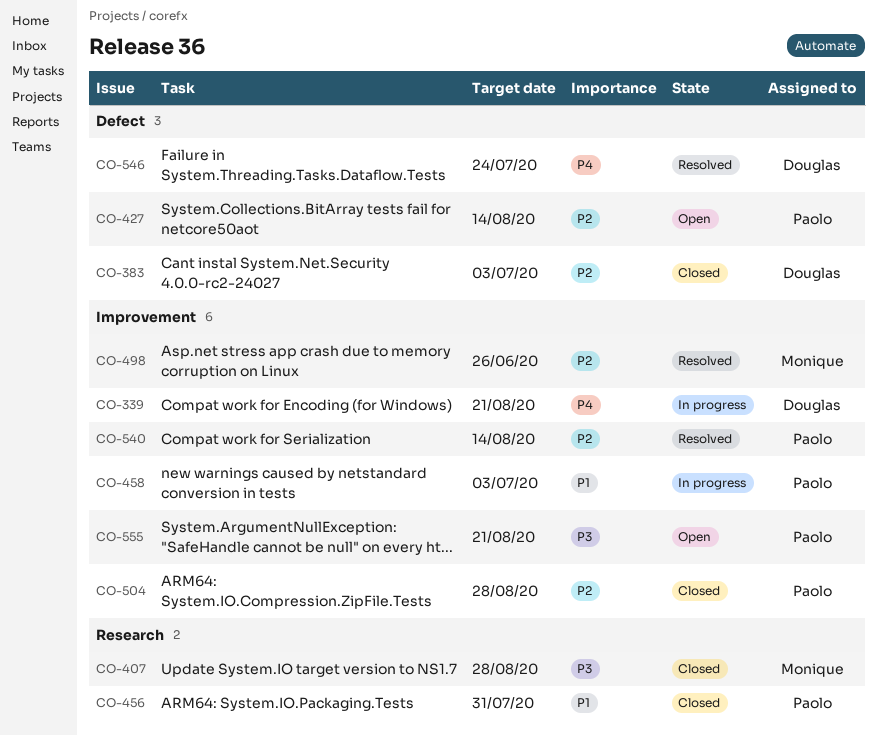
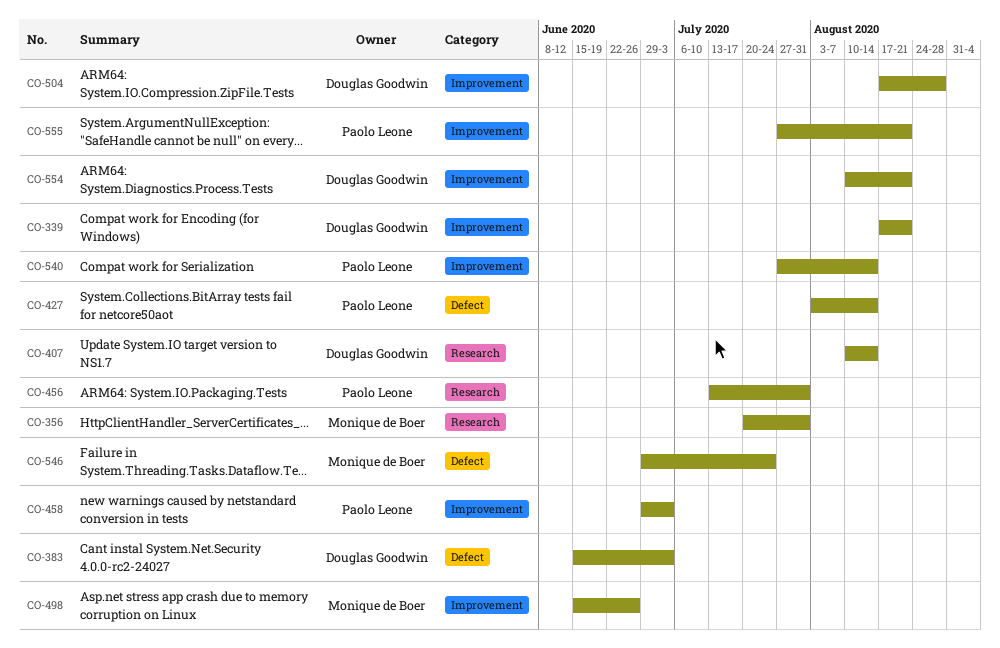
CO-356: none -> present
CO-407, owner: Monique de Boer -> Douglas Goodwin
CO-407, due: Aug 28 -> Aug 14
CO-504, owner: Paolo Leone -> Douglas Goodwin
CO-546, owner: Douglas Goodwin -> Monique de Boer
CO-554: none -> present

